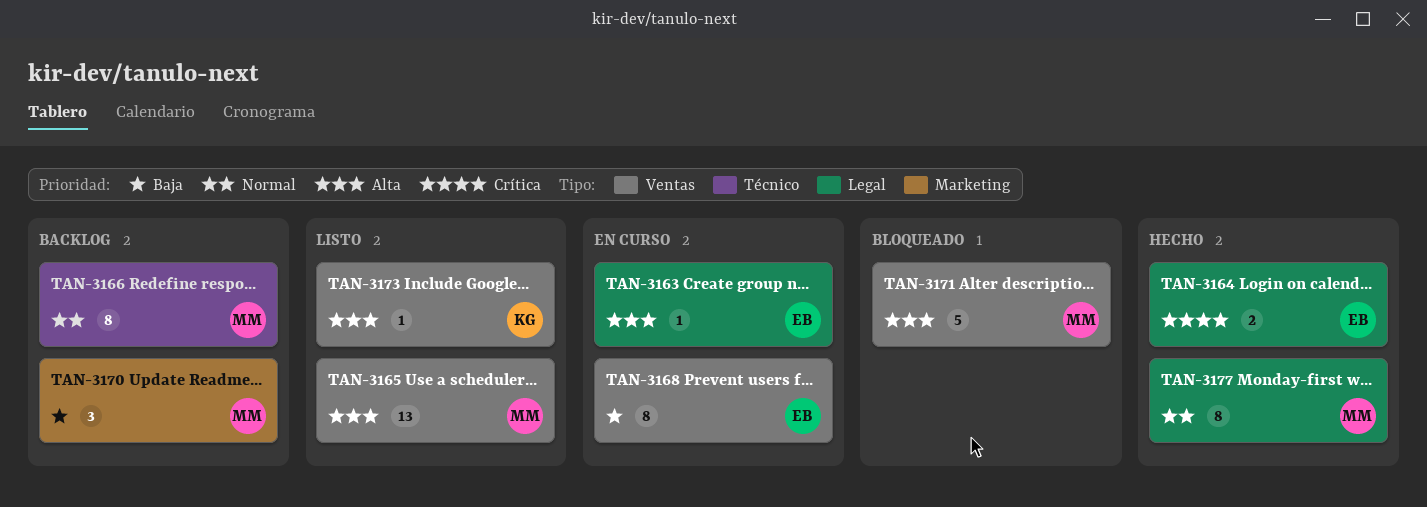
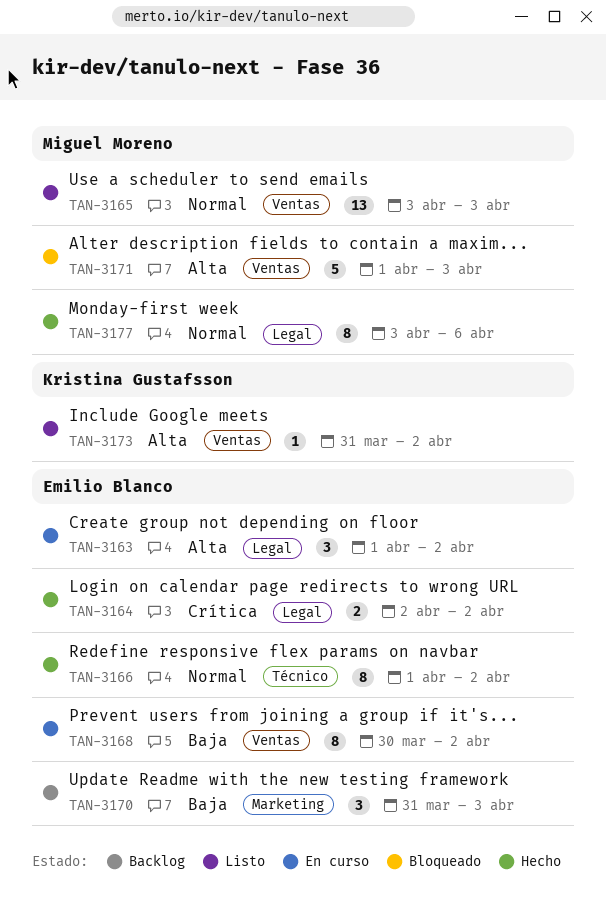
TAN-3163, estimate: 1 -> 3
TAN-3165, priority: Alta -> Normal
TAN-3166, status: Backlog -> Hecho
TAN-3166, owner: Miguel Moreno -> Emilio Blanco
TAN-3170, owner: Miguel Moreno -> Emilio Blanco

